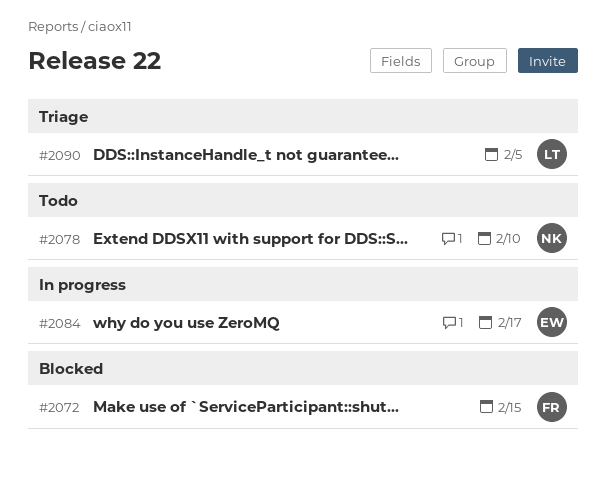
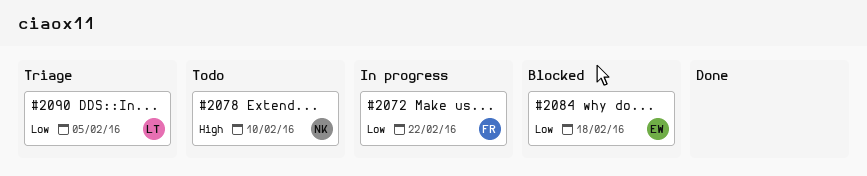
#2072, status: Blocked -> In progress
#2072, due: Feb 15 -> Feb 22
#2084, status: In progress -> Blocked
#2084, due: Feb 17 -> Feb 18

